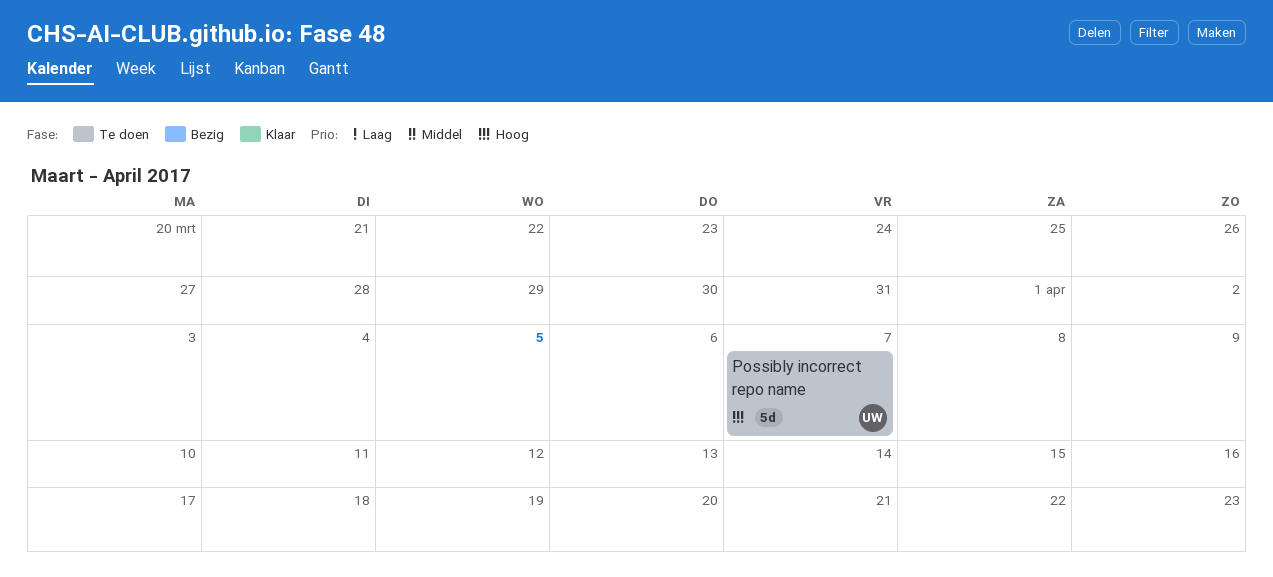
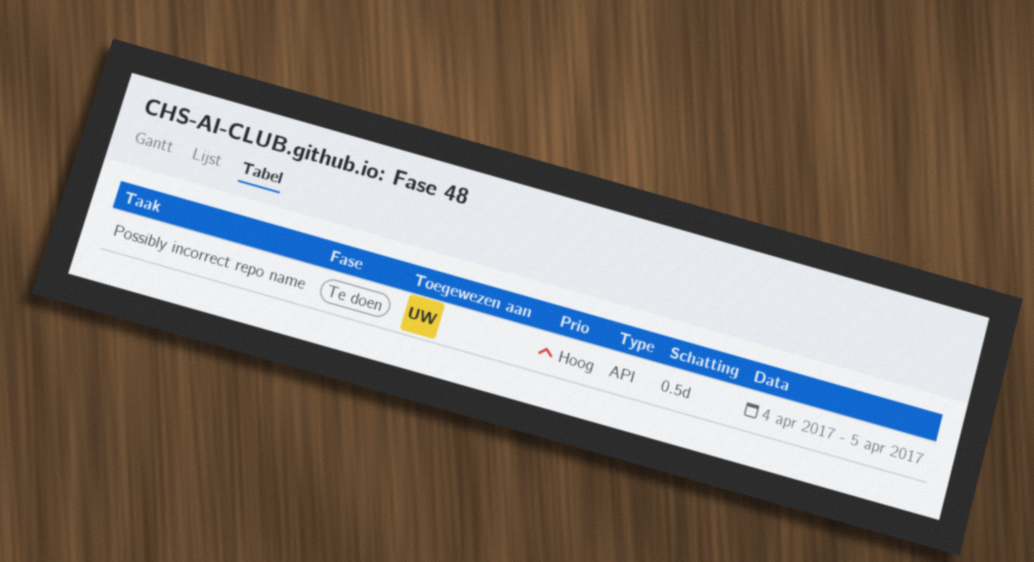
Possibly incorrect repo name, estimate: 5d -> 0.5d
Possibly incorrect repo name, due: Apr 7 -> Apr 5

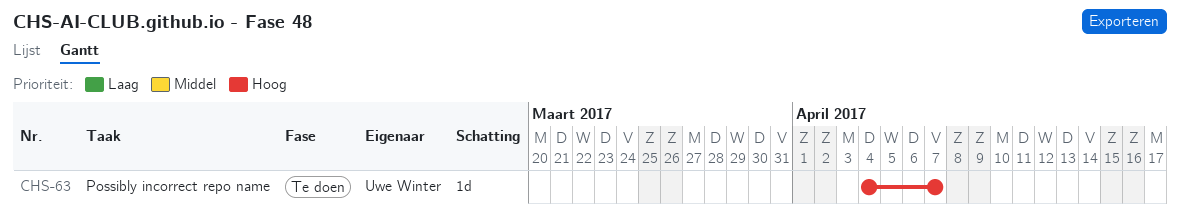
Possibly incorrect repo name, estimate: 0.5d -> 1d
Possibly incorrect repo name, due: Apr 5 -> Apr 7

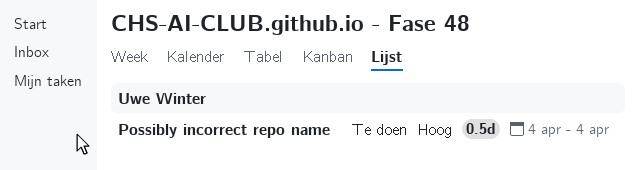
Possibly incorrect repo name, estimate: 1d -> 0.5d
Possibly incorrect repo name, due: Apr 7 -> Apr 4

